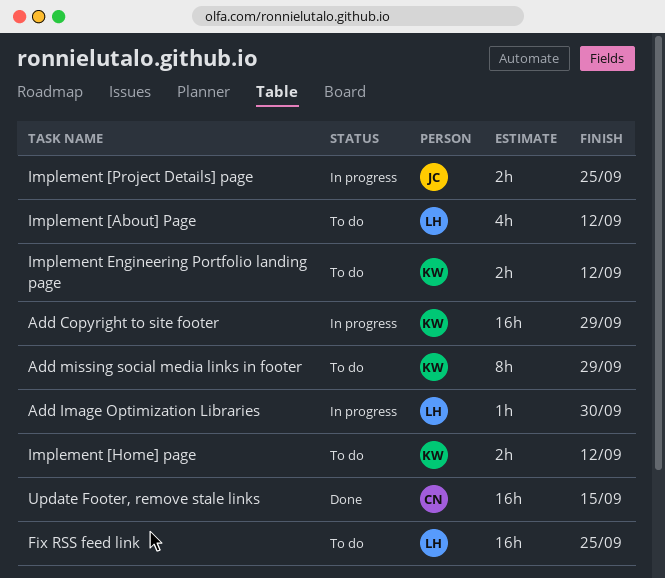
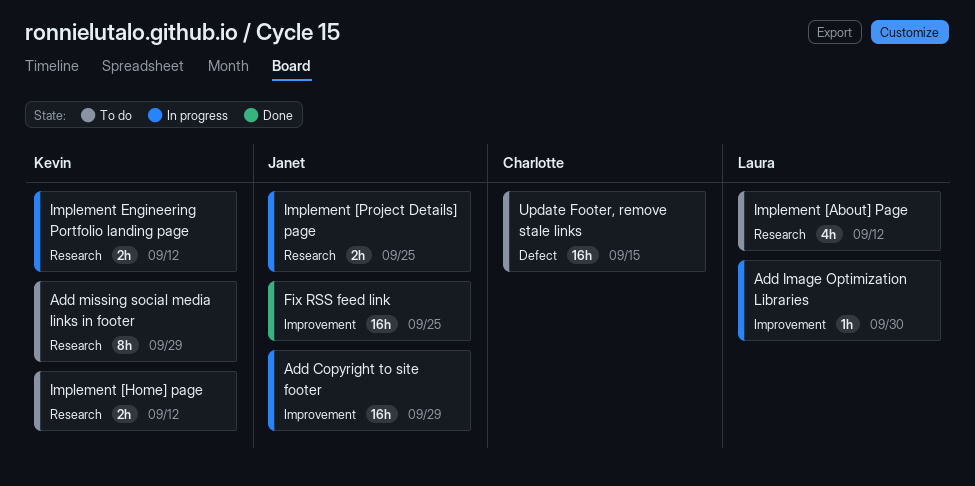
Add Copyright to site footer, owner: Kevin -> Janet
Fix RSS feed link, status: To do -> Done
Fix RSS feed link, owner: Laura -> Janet
Implement Engineering Portfolio landing page, status: To do -> In progress
Update Footer, remove stale links, status: Done -> To do

